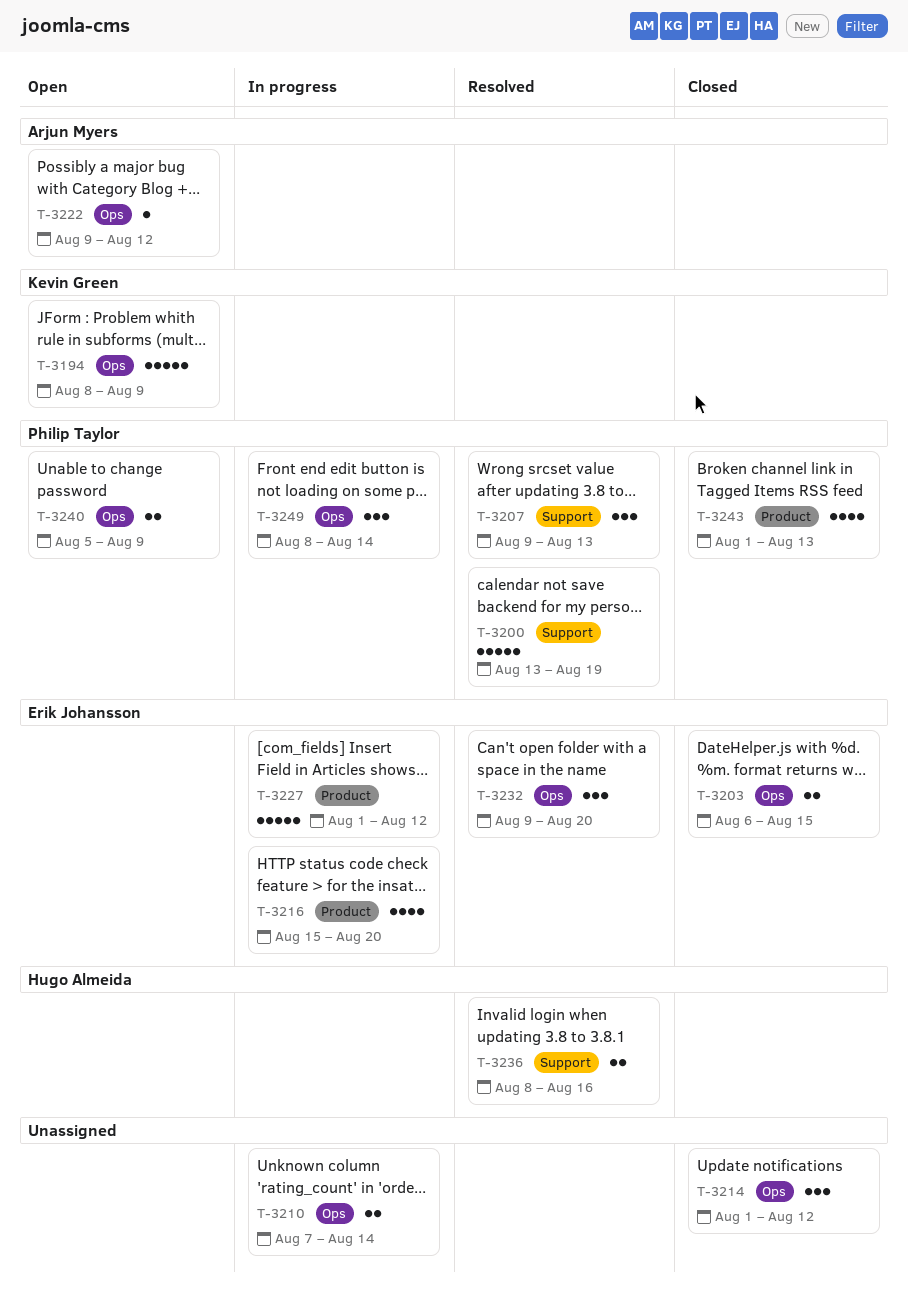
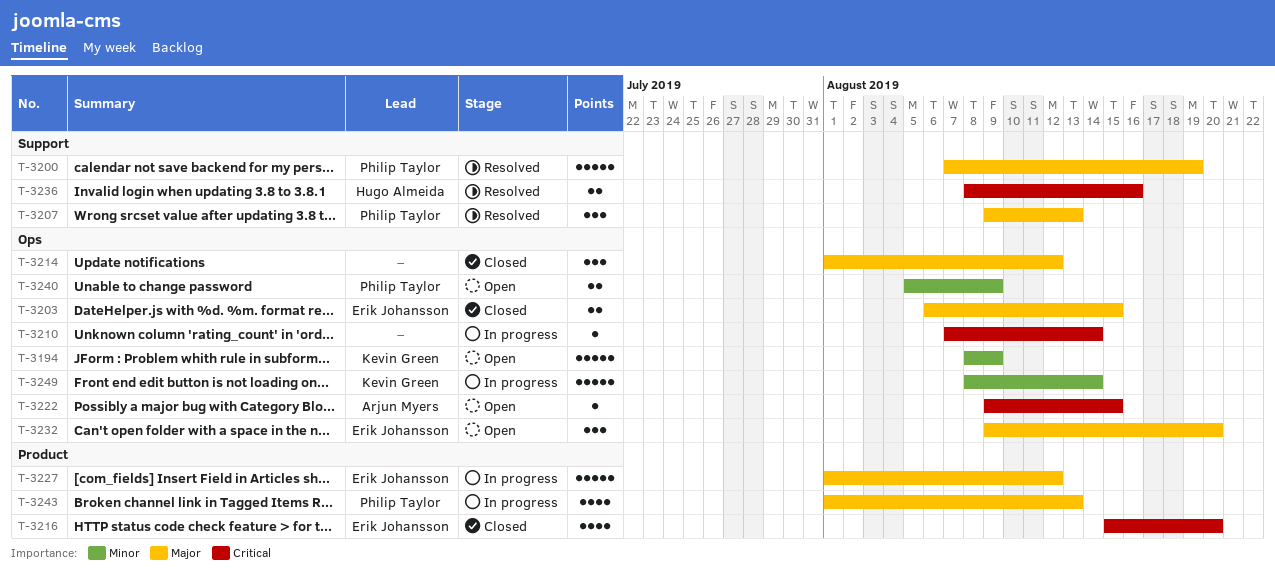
T-3200, start: Aug 13 -> Aug 7
T-3210, estimate: 2 -> 1
T-3216, status: In progress -> Closed
T-3222, due: Aug 12 -> Aug 15
T-3232, status: Resolved -> Open
T-3243, status: Closed -> In progress
T-3249, owner: Philip Taylor -> Kevin Green
T-3249, estimate: 3 -> 5

